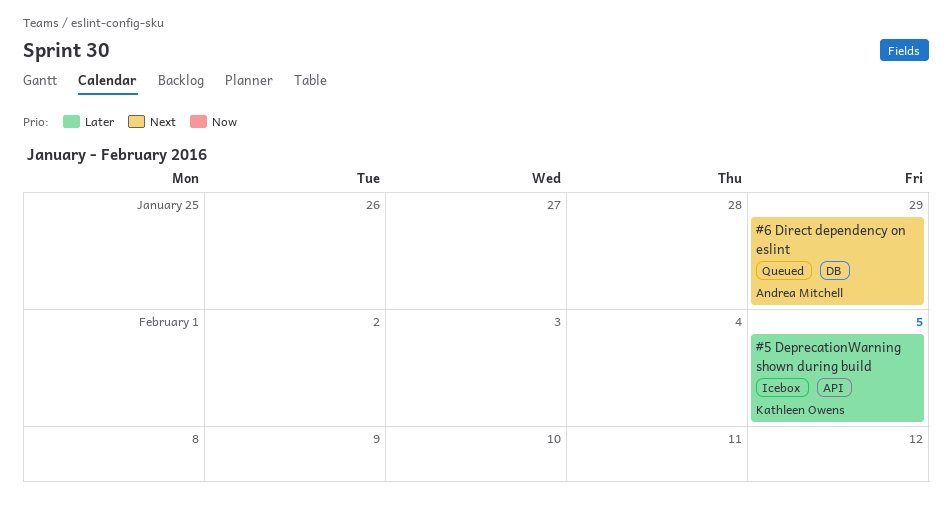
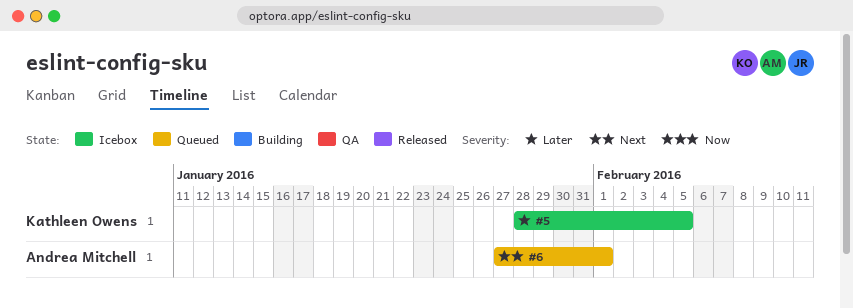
#6, due: Jan 29 -> Feb 1

